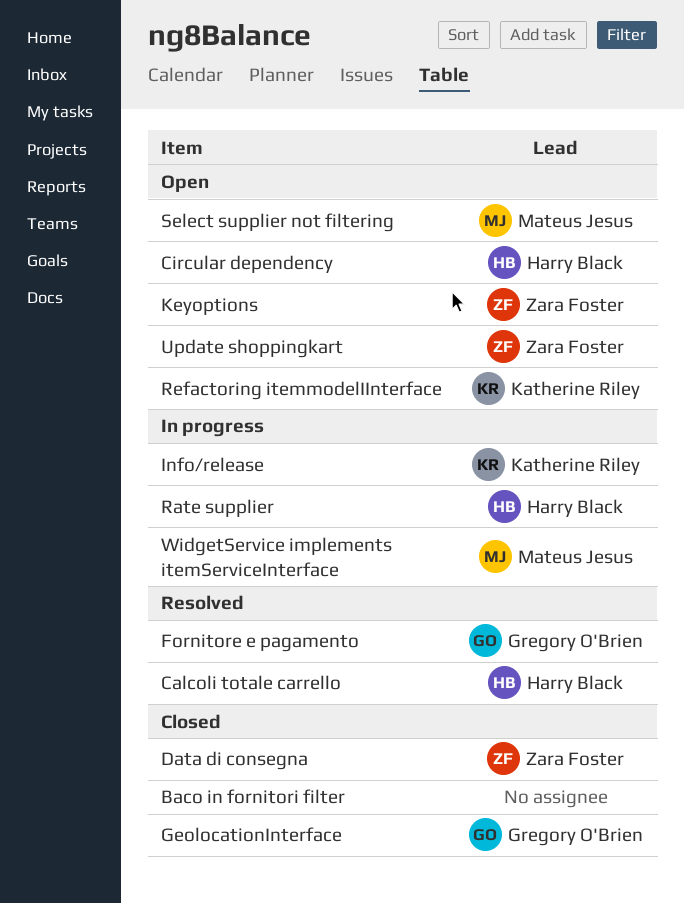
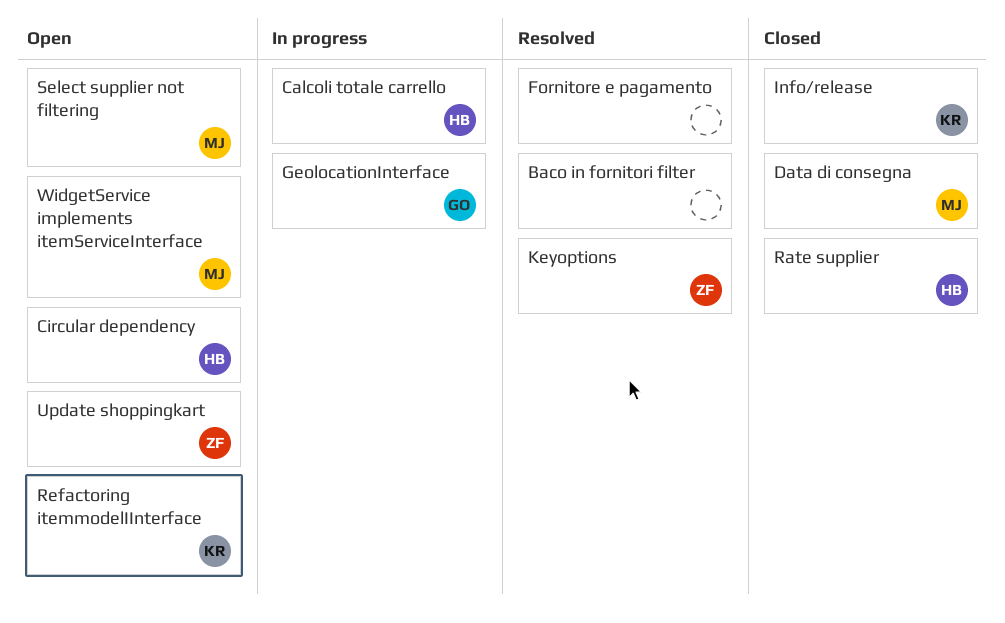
Baco in fornitori filter, status: Closed -> Resolved
Calcoli totale carrello, status: Resolved -> In progress
Data di consegna, owner: Zara Foster -> Mateus Jesus
Fornitore e pagamento, owner: Gregory O'Brien -> none
GeolocationInterface, status: Closed -> In progress
Info/release, status: In progress -> Closed
Keyoptions, status: Open -> Resolved
Rate supplier, status: In progress -> Closed
WidgetService implements itemServiceInterface, status: In progress -> Open

